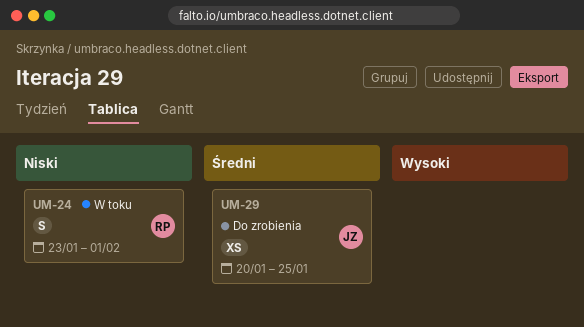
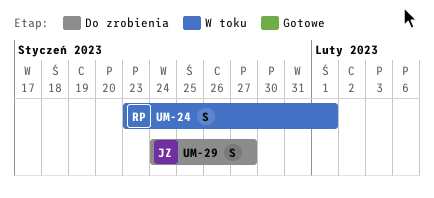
UM-29, estimate: XS -> S
UM-29, start: Jan 20 -> Jan 24
UM-29, due: Jan 25 -> Jan 27

